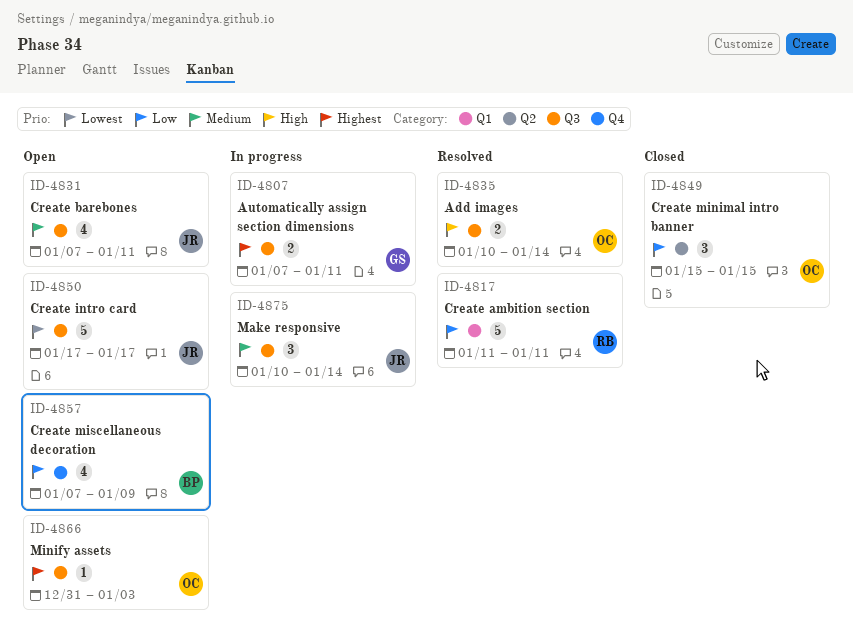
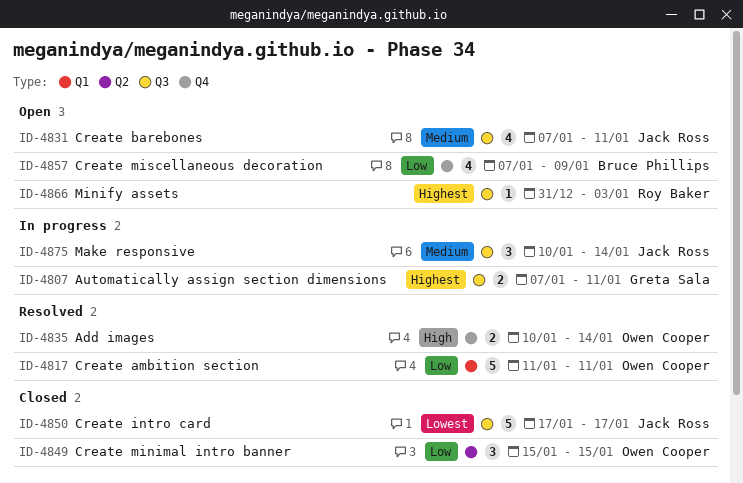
ID-4817, owner: Roy Baker -> Owen Cooper
ID-4835, label: Q3 -> Q4
ID-4850, status: Open -> Closed
ID-4866, owner: Owen Cooper -> Roy Baker

